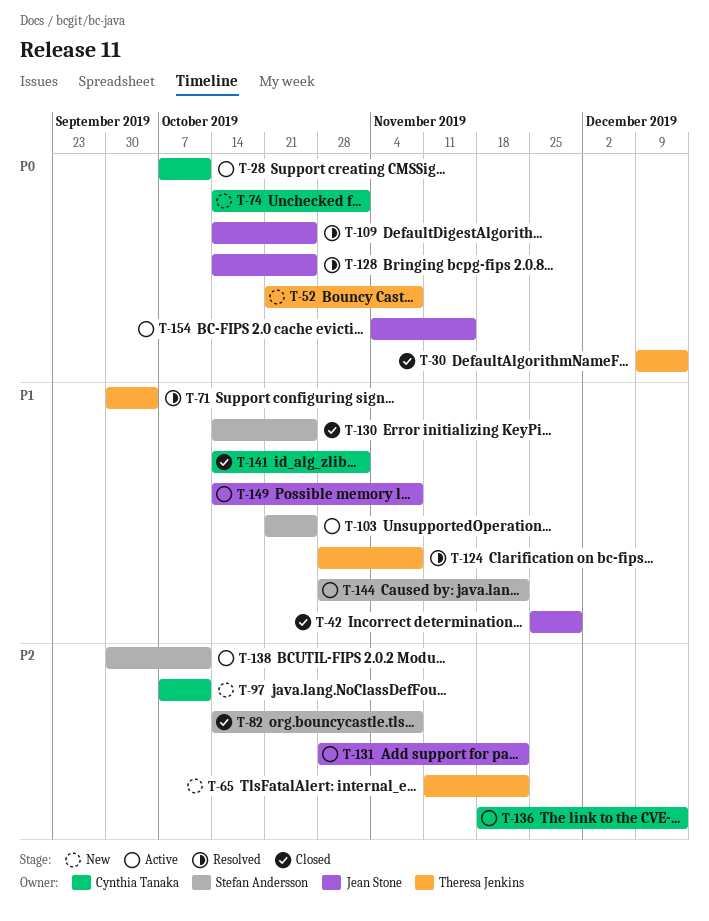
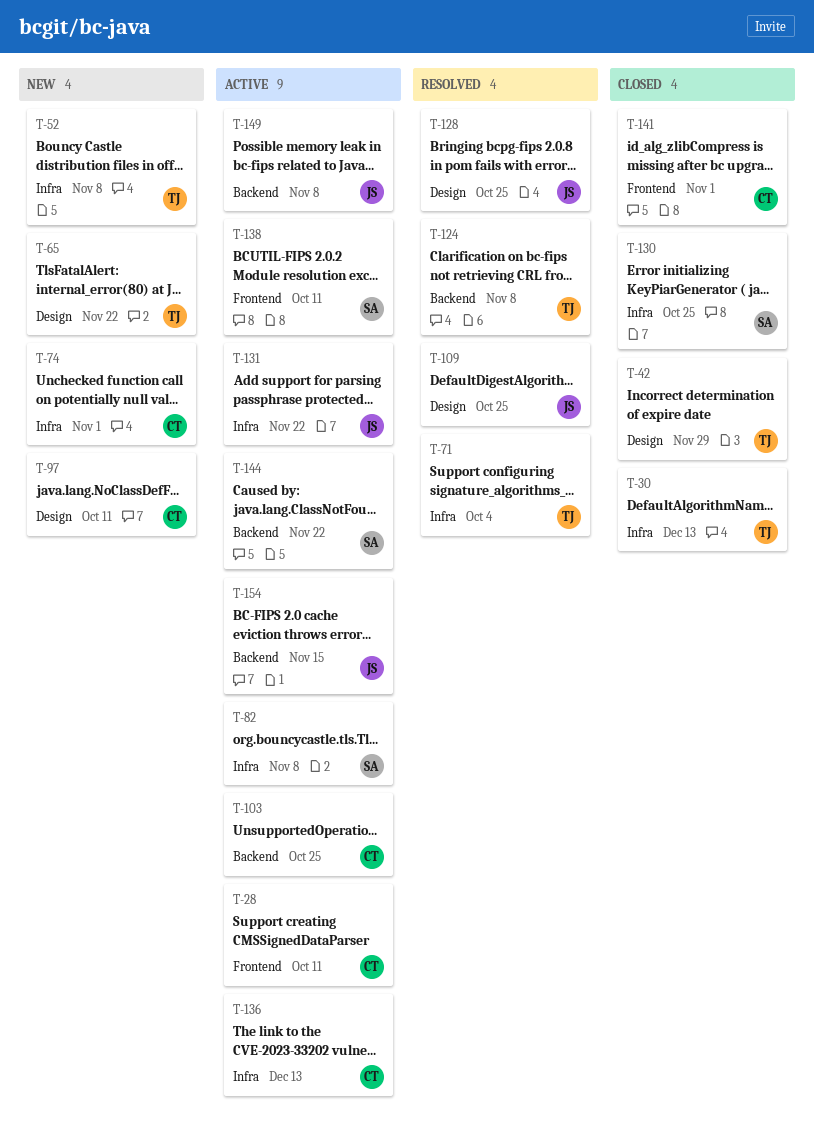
T-42, owner: Jean Stone -> Theresa Jenkins
T-82, status: Closed -> Active
T-103, owner: Stefan Andersson -> Cynthia Tanaka

